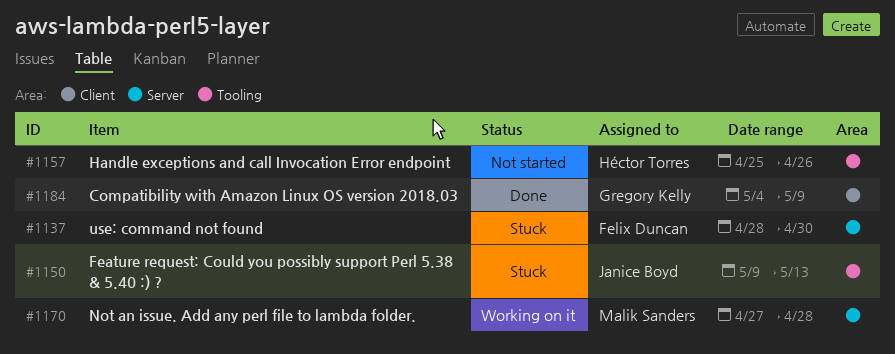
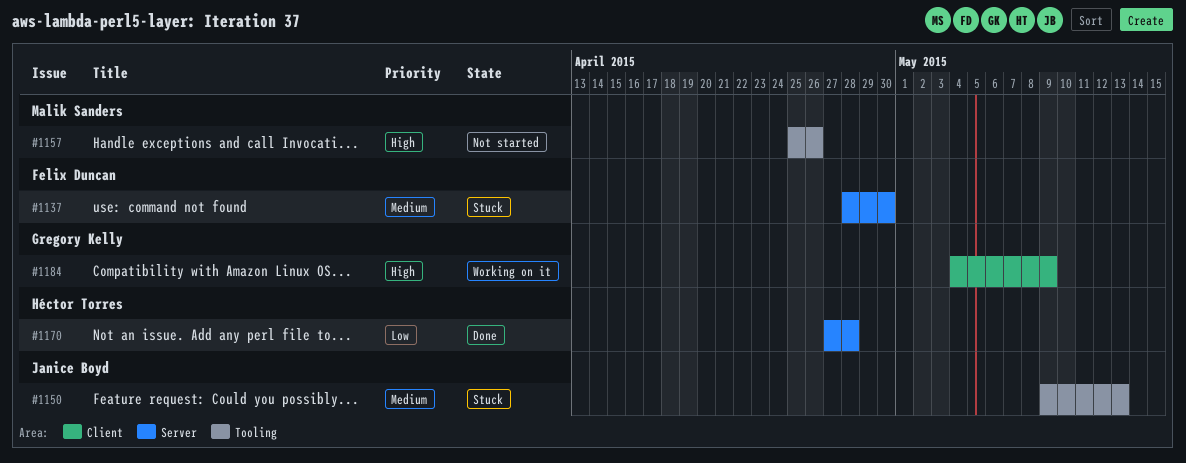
#1157, owner: Héctor Torres -> Malik Sanders
#1170, status: Working on it -> Done
#1170, owner: Malik Sanders -> Héctor Torres
#1184, status: Done -> Working on it

